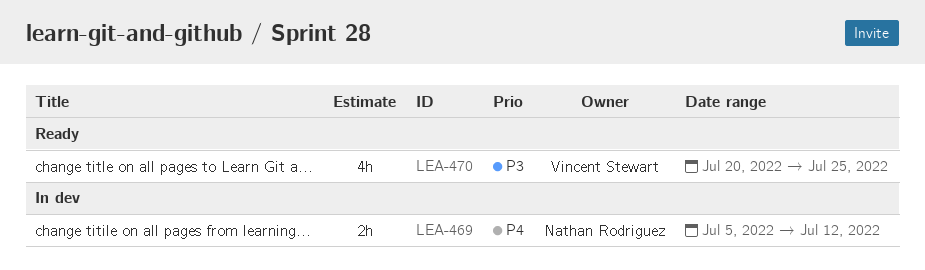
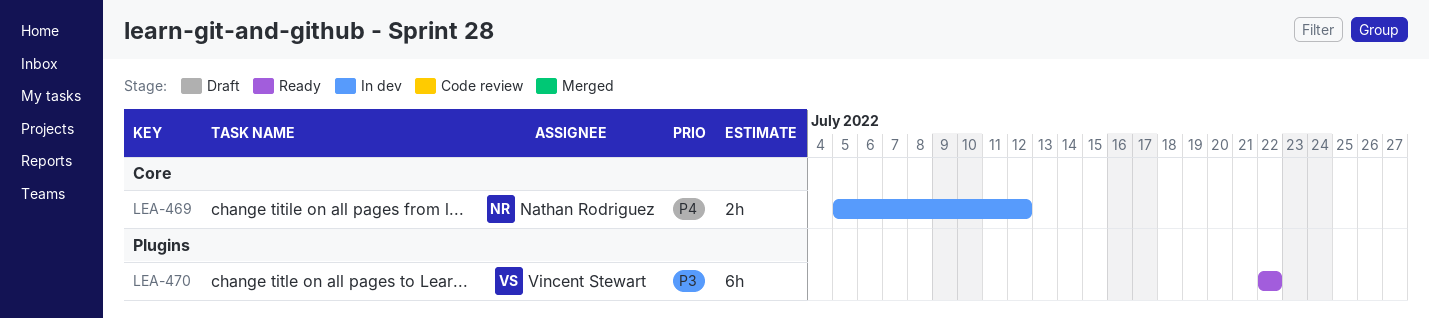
LEA-470, estimate: 4h -> 6h
LEA-470, start: Jul 20 -> Jul 22
LEA-470, due: Jul 25 -> Jul 22

